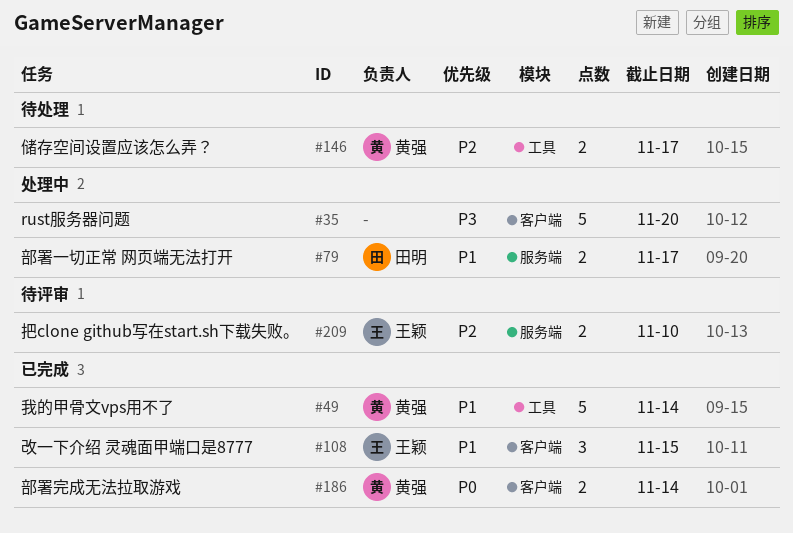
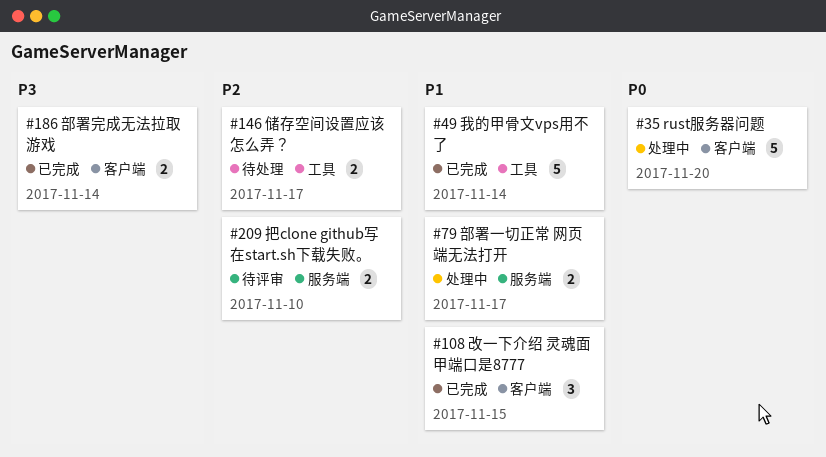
#35, priority: P3 -> P0
#186, priority: P0 -> P3

